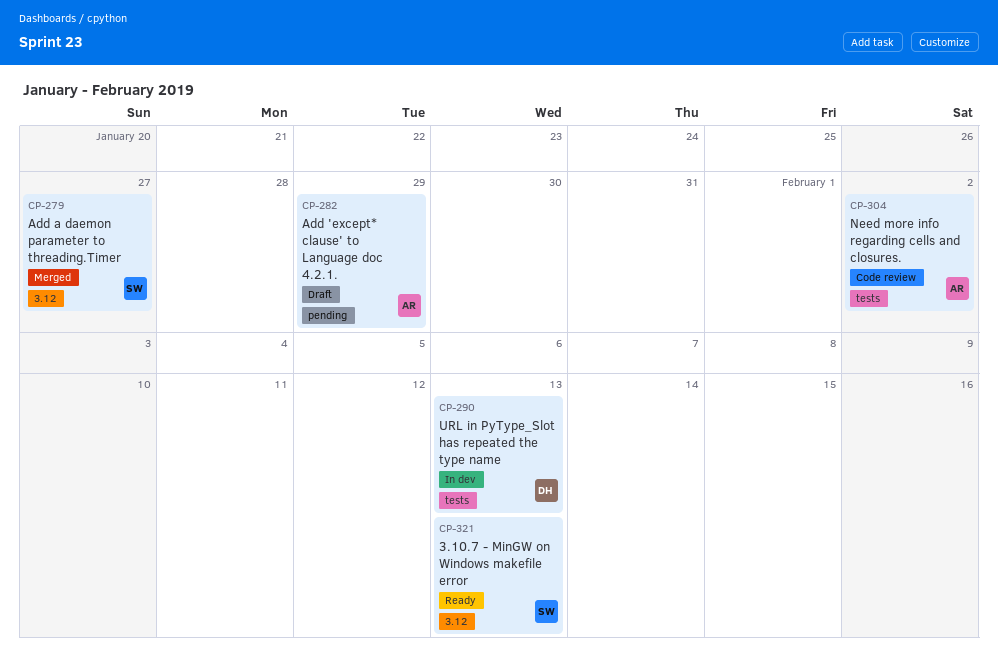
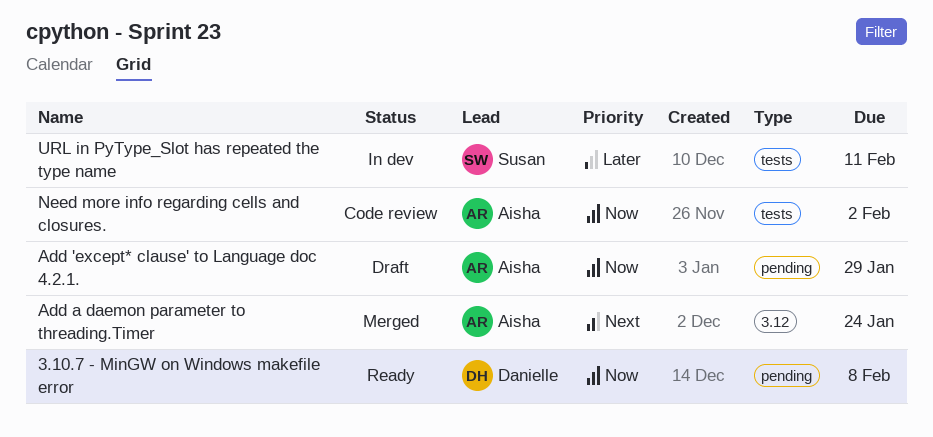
3.10.7 - MinGW on Windows makefile error, owner: Susan -> Danielle
3.10.7 - MinGW on Windows makefile error, label: 3.12 -> pending
3.10.7 - MinGW on Windows makefile error, due: Feb 13 -> Feb 8
Add a daemon parameter to threading.Timer, owner: Susan -> Aisha
Add a daemon parameter to threading.Timer, due: Jan 27 -> Jan 24
URL in PyType_Slot has repeated the type name, owner: Danielle -> Susan
URL in PyType_Slot has repeated the type name, due: Feb 13 -> Feb 11

